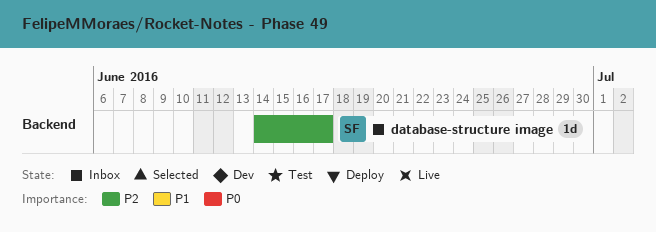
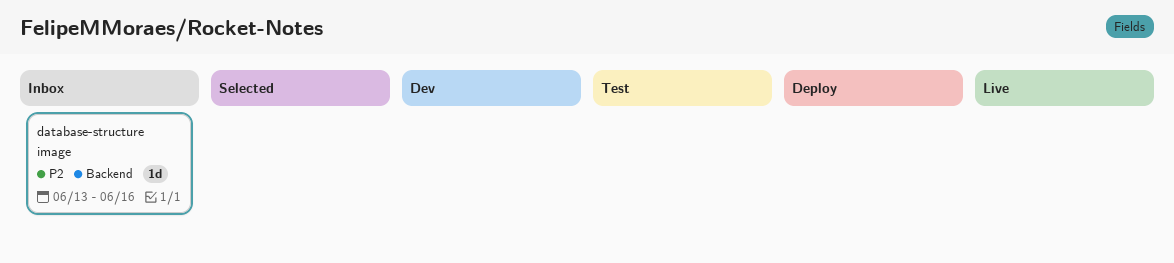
database-structure image, start: Jun 14 -> Jun 13
database-structure image, due: Jun 17 -> Jun 16

